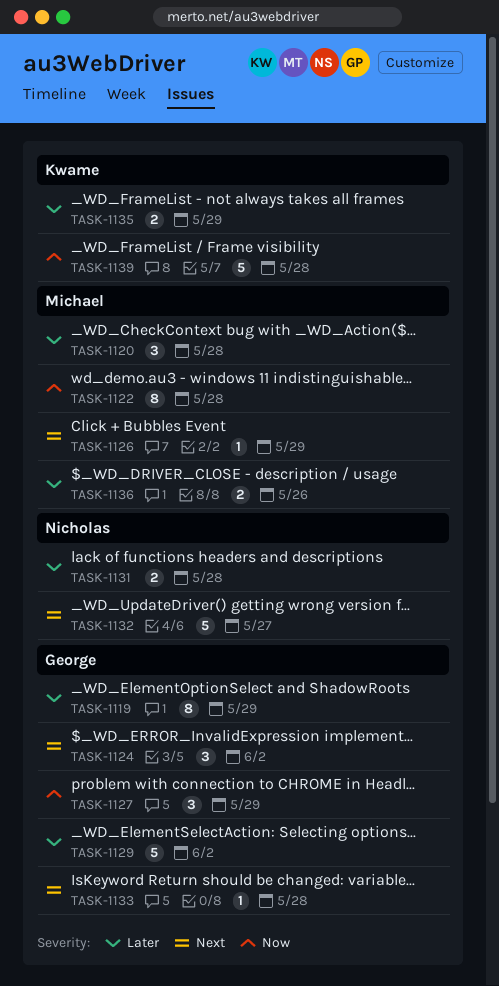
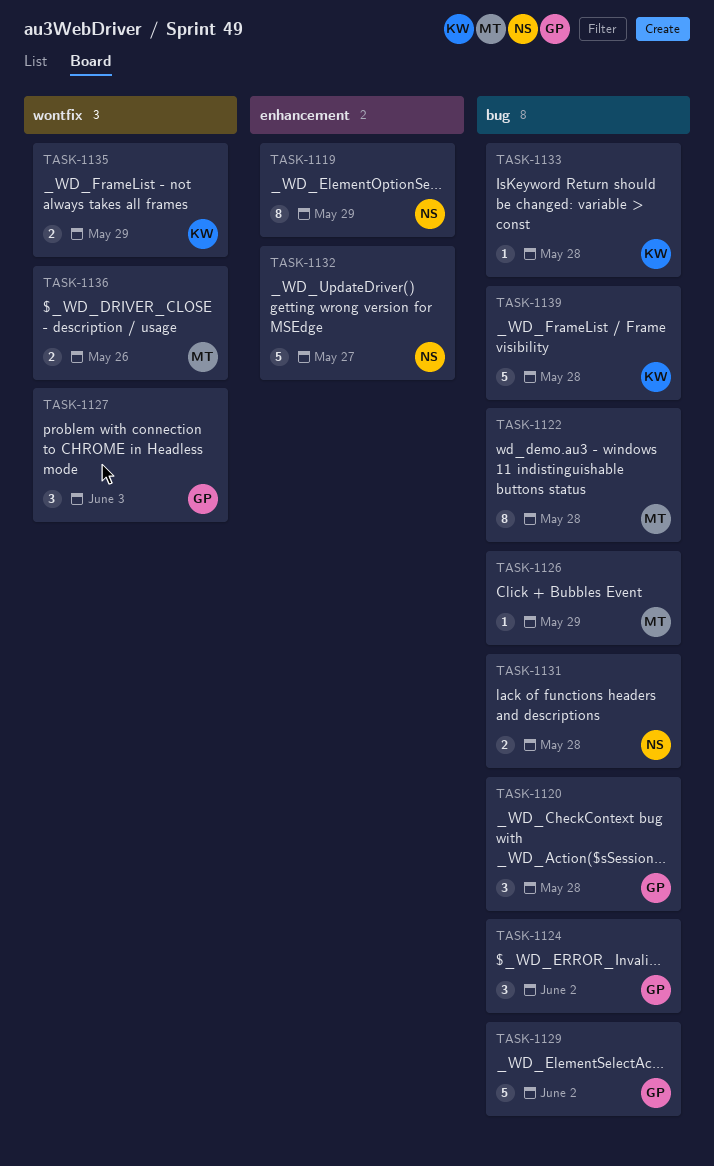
TASK-1119, owner: George -> Nicholas
TASK-1120, owner: Michael -> George
TASK-1127, due: May 29 -> Jun 3
TASK-1133, owner: George -> Kwame

